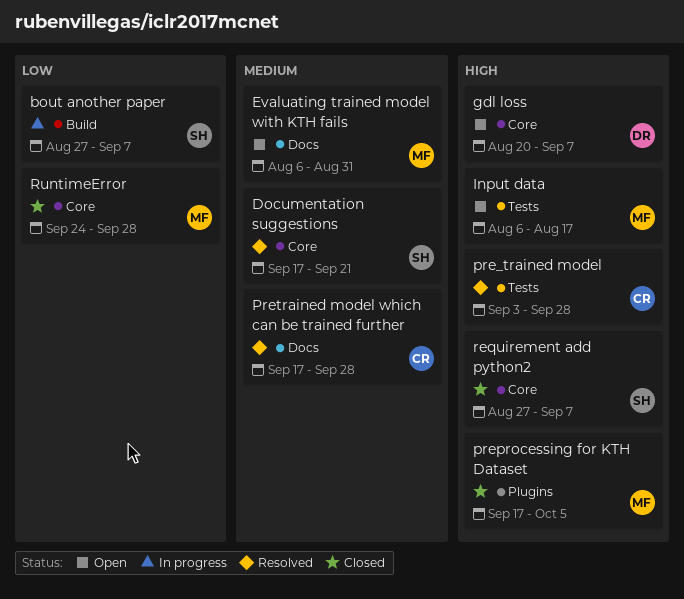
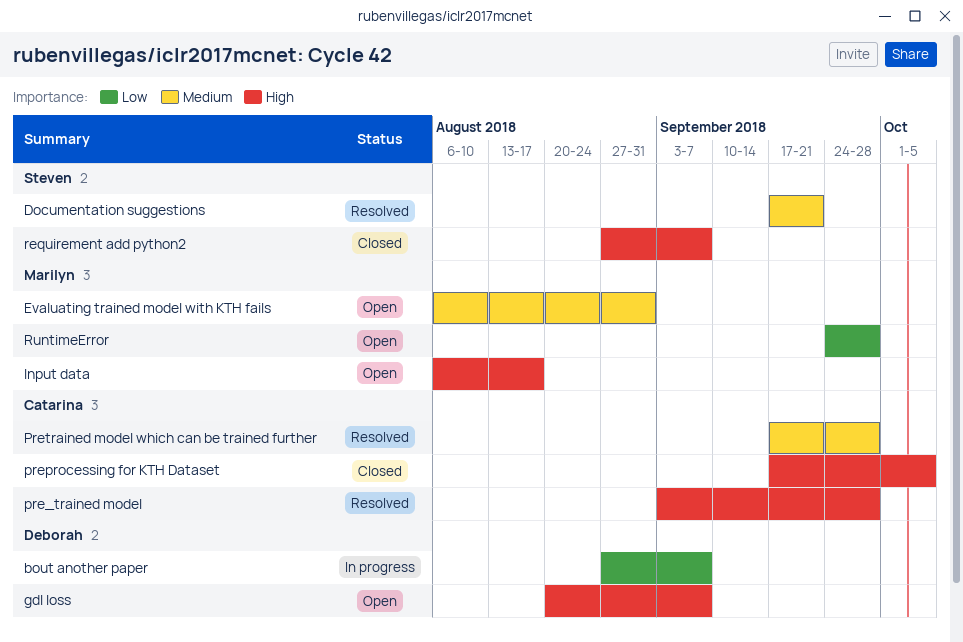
bout another paper, owner: Steven -> Deborah
preprocessing for KTH Dataset, owner: Marilyn -> Catarina
RuntimeError, status: Closed -> Open

